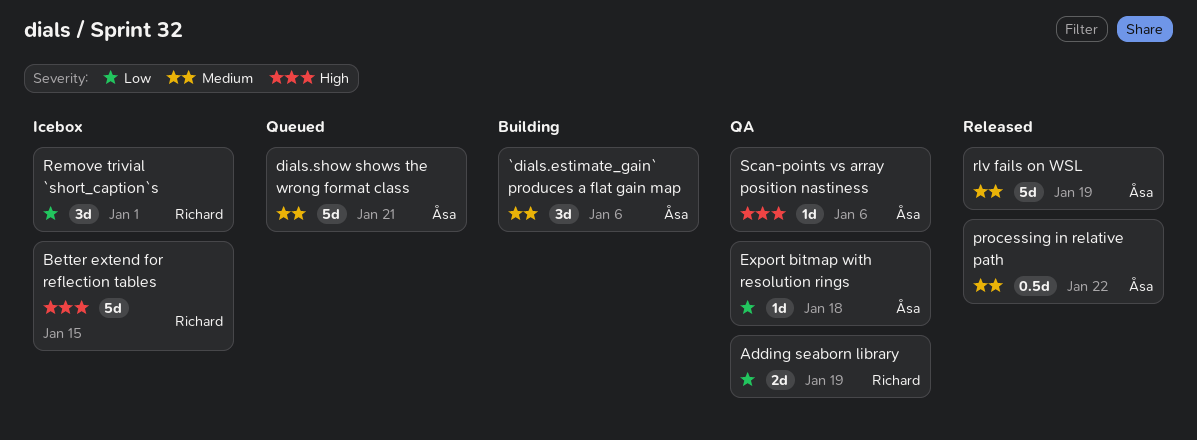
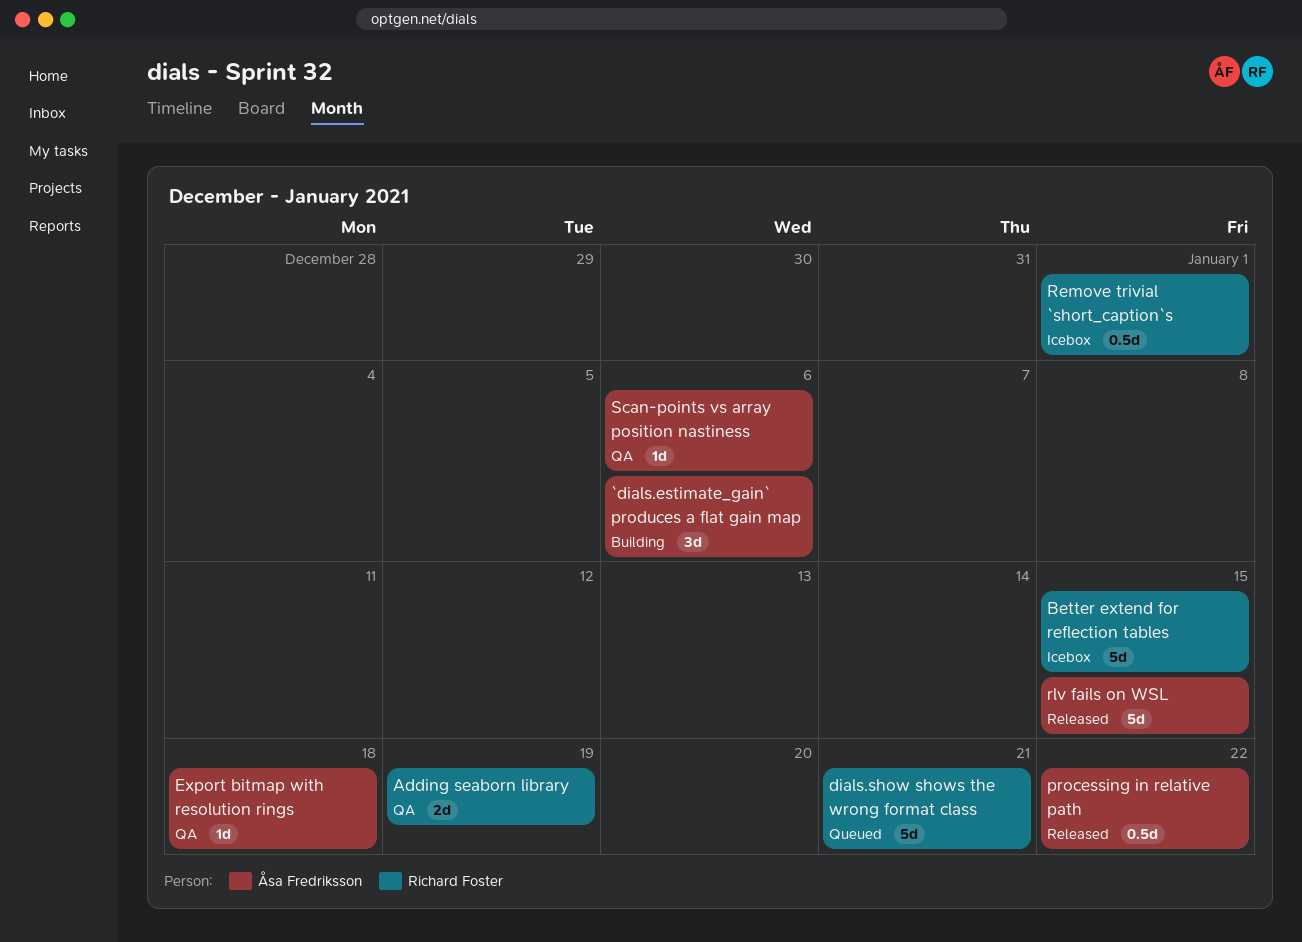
dials.show shows the wrong format class, owner: Åsa Fredriksson -> Richard Foster
Remove trivial `short_caption`s, estimate: 3d -> 0.5d
rlv fails on WSL, due: Jan 19 -> Jan 15

